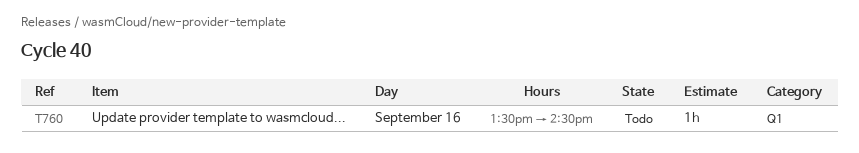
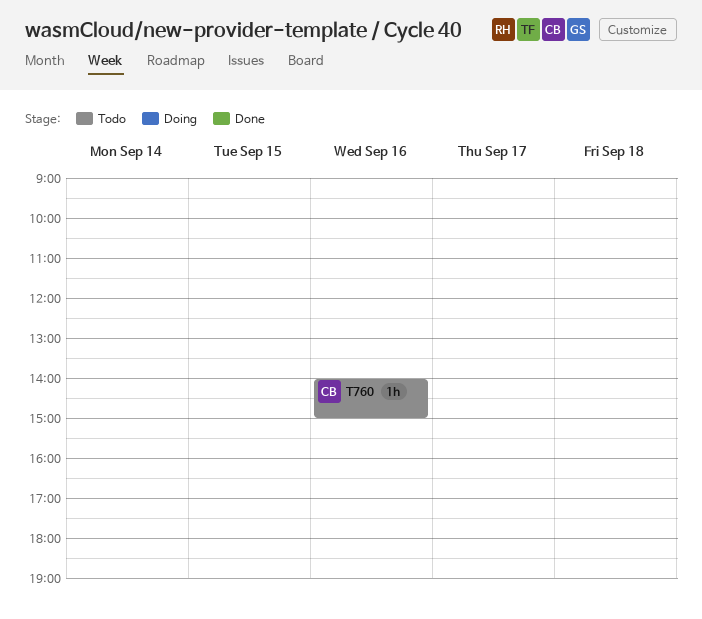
T760, begins: 13:30 -> 14:00
T760, ends: 14:30 -> 15:00

